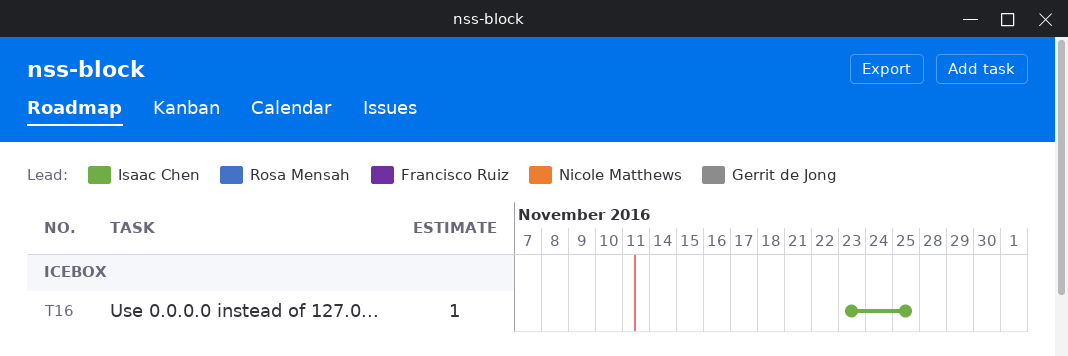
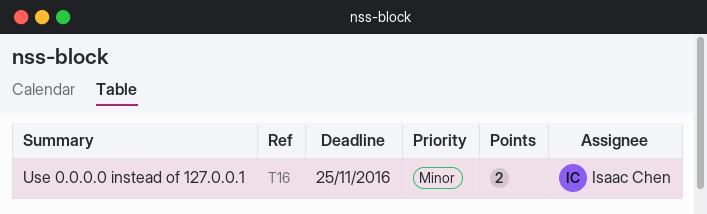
T16, estimate: 1 -> 2

